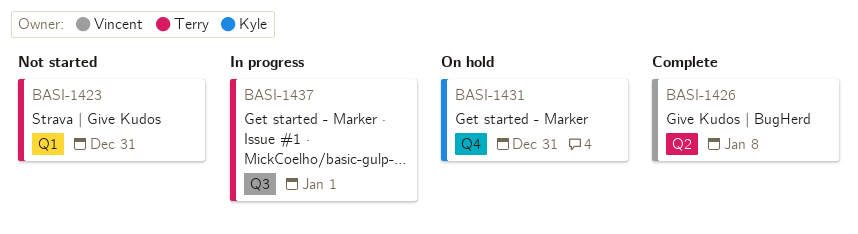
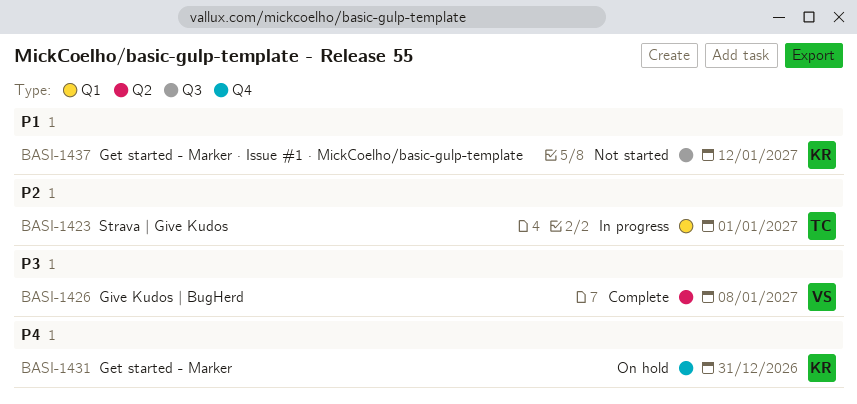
BASI-1423, status: Not started -> In progress
BASI-1423, due: Dec 31 -> Jan 1
BASI-1437, status: In progress -> Not started
BASI-1437, owner: Terry -> Kyle
BASI-1437, due: Jan 1 -> Jan 12

